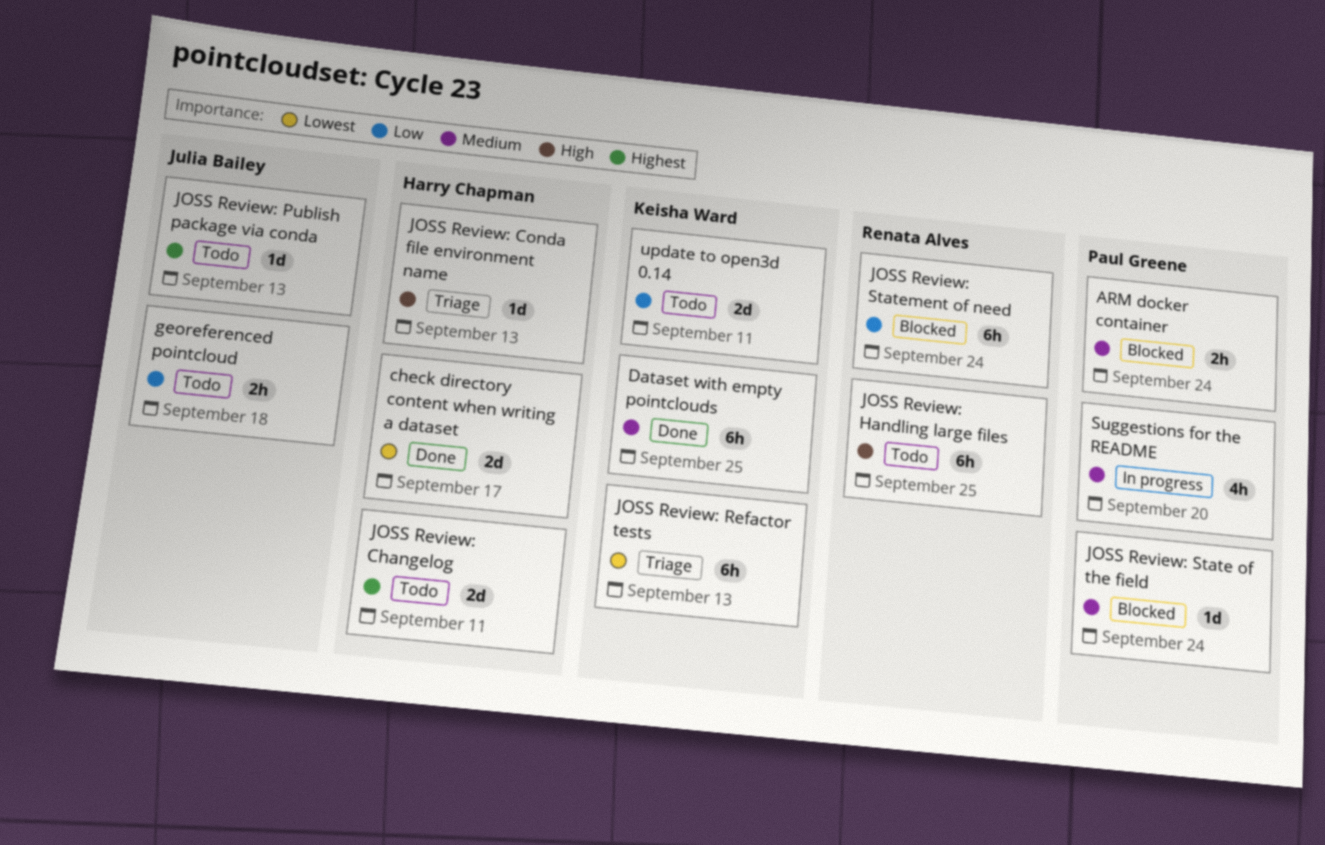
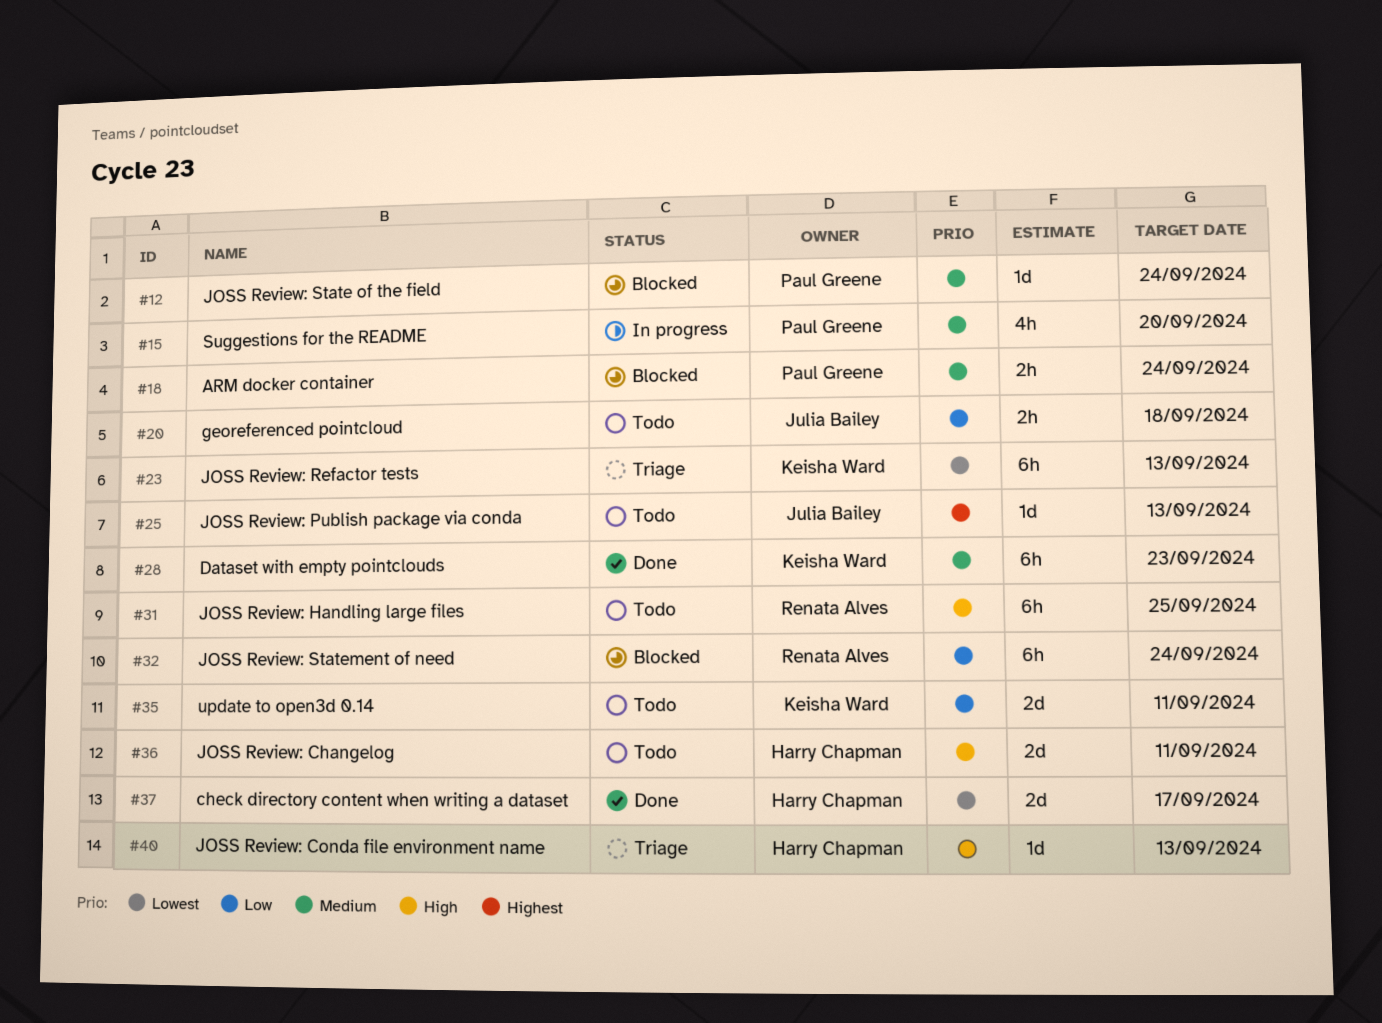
Dataset with empty pointclouds, due: Sep 25 -> Sep 23
JOSS Review: Changelog, priority: Highest -> High

